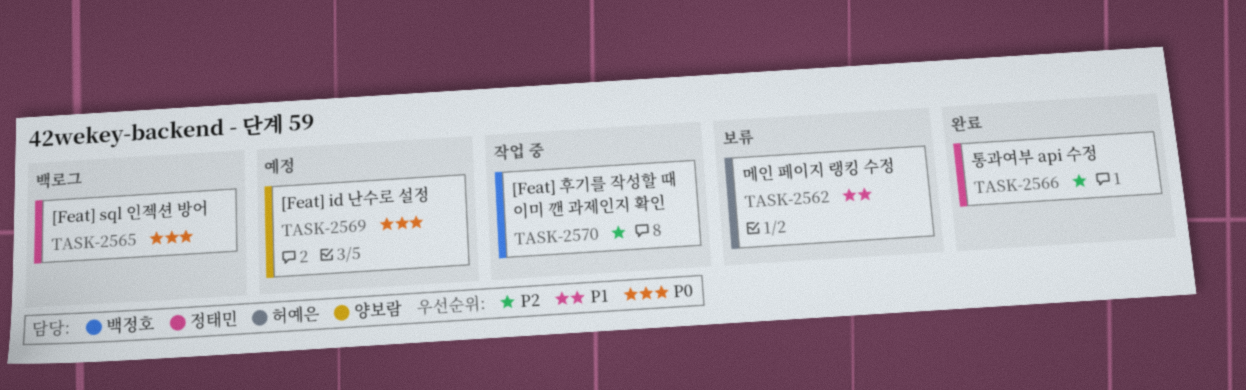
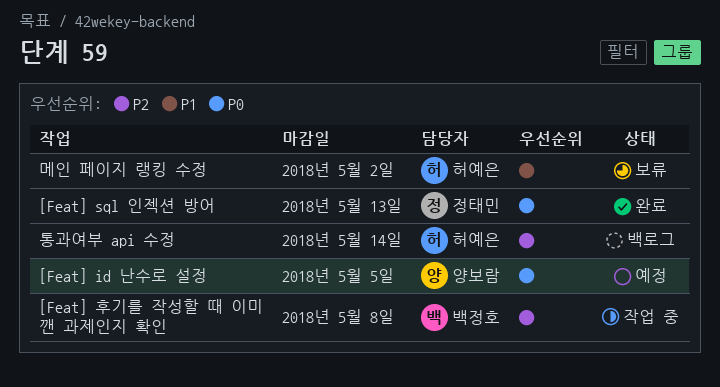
[Feat] sql 인젝션 방어, status: 백로그 -> 완료
통과여부 api 수정, status: 완료 -> 백로그
통과여부 api 수정, owner: 정태민 -> 허예은

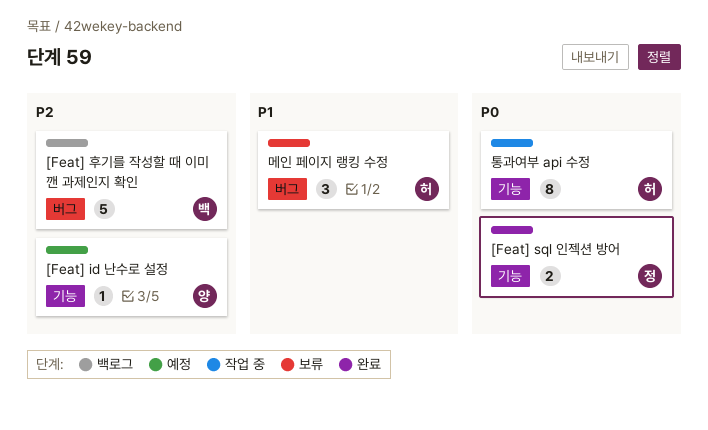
[Feat] id 난수로 설정, priority: P0 -> P2
[Feat] 후기를 작성할 때 이미 깬 과제인지 확인, status: 작업 중 -> 백로그
통과여부 api 수정, status: 백로그 -> 작업 중
통과여부 api 수정, priority: P2 -> P0

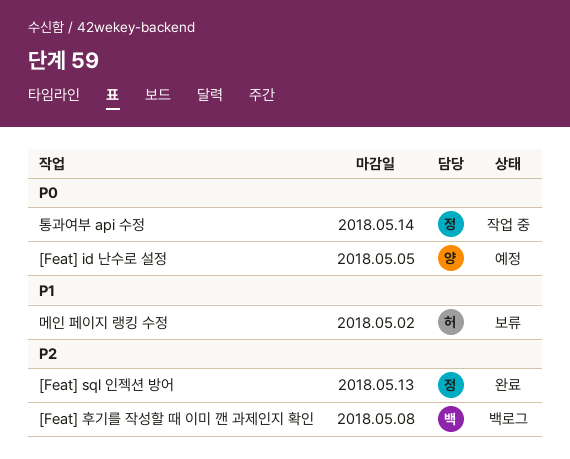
[Feat] id 난수로 설정, priority: P2 -> P0
[Feat] sql 인젝션 방어, priority: P0 -> P2
통과여부 api 수정, owner: 허 -> 정

